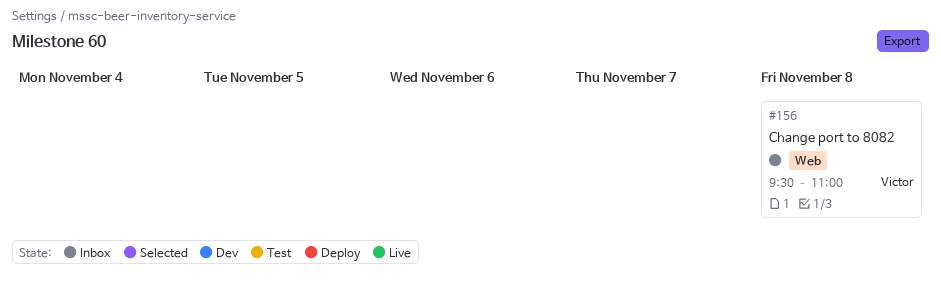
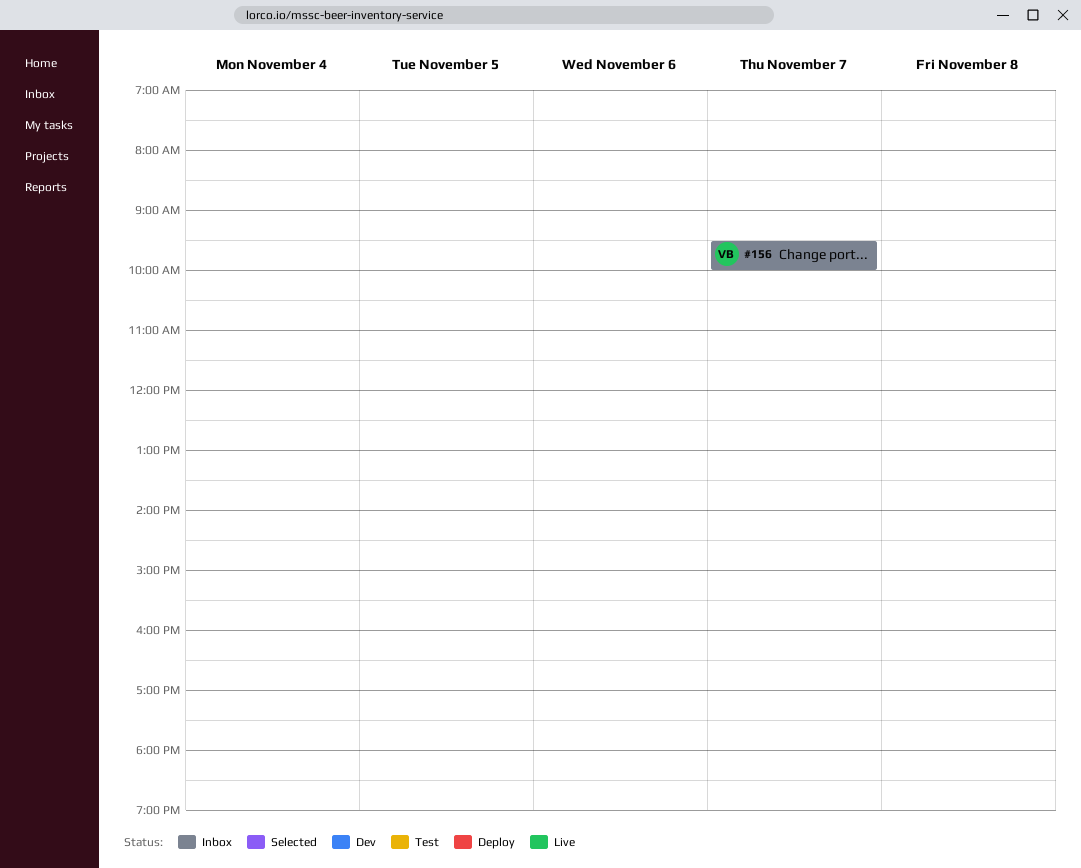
#156, day: Nov 8 -> Nov 7
#156, ends: 11:00 -> 10:00

